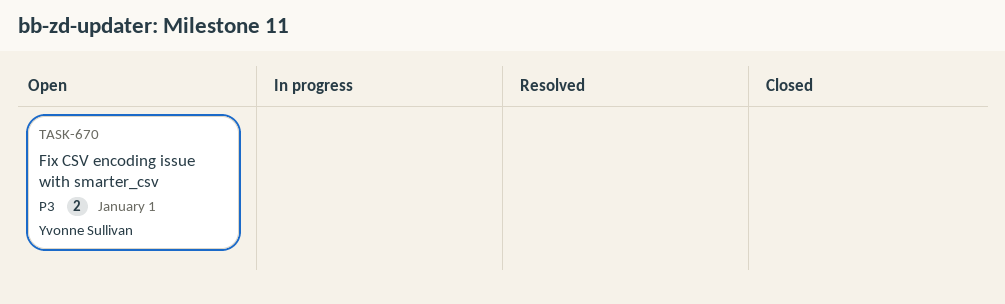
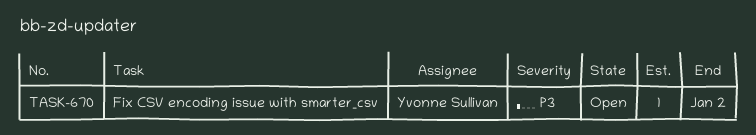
TASK-670, estimate: 2 -> 1
TASK-670, due: Jan 1 -> Jan 2

